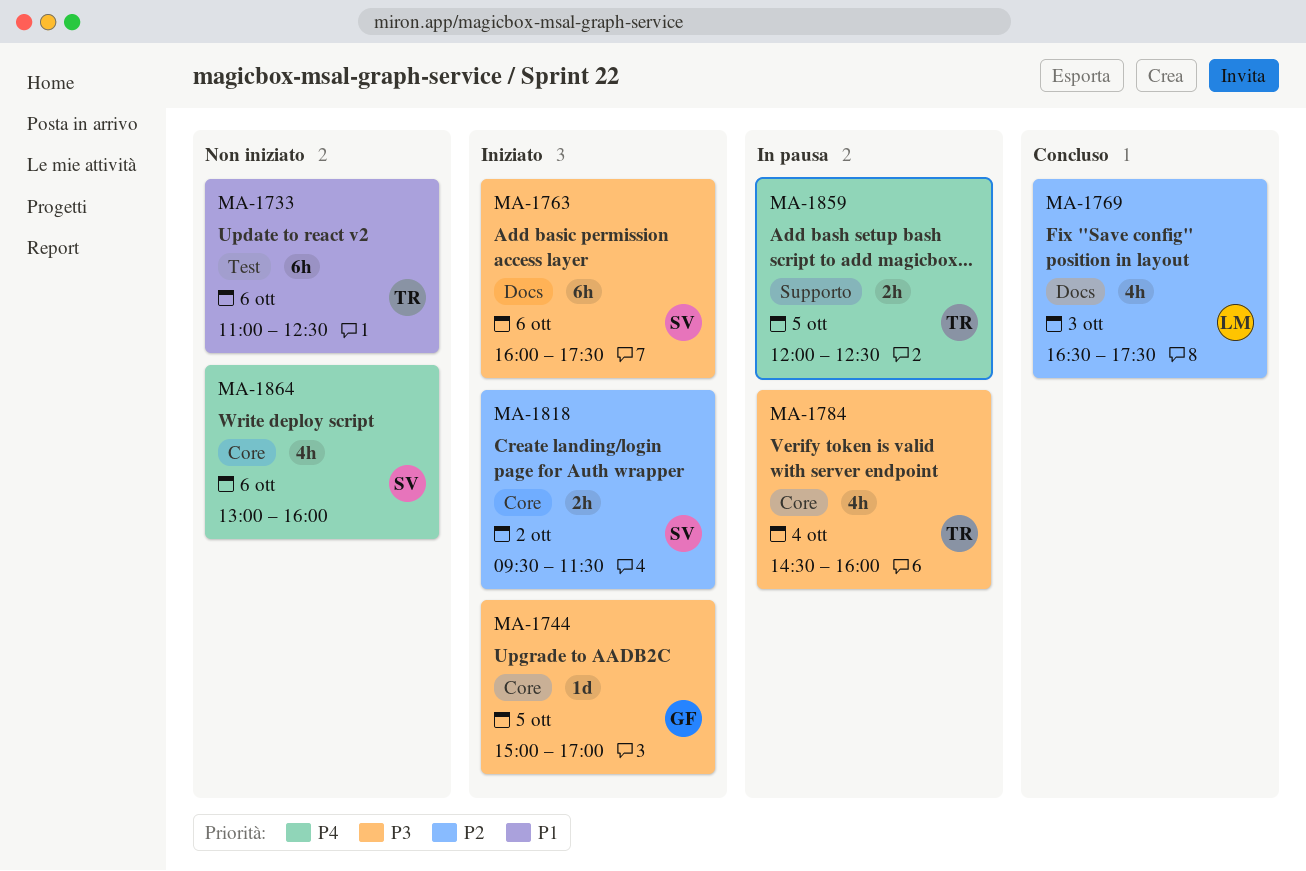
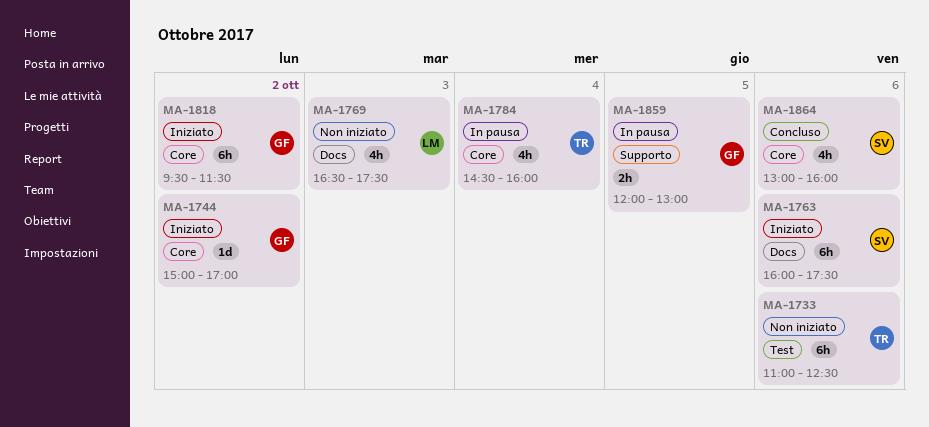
MA-1744, day: Oct 5 -> Oct 2
MA-1769, status: Concluso -> Non iniziato
MA-1818, owner: SV -> GF
MA-1818, estimate: 2h -> 6h
MA-1859, owner: TR -> GF
MA-1859, ends: 12:30 -> 13:00
MA-1864, status: Non iniziato -> Concluso

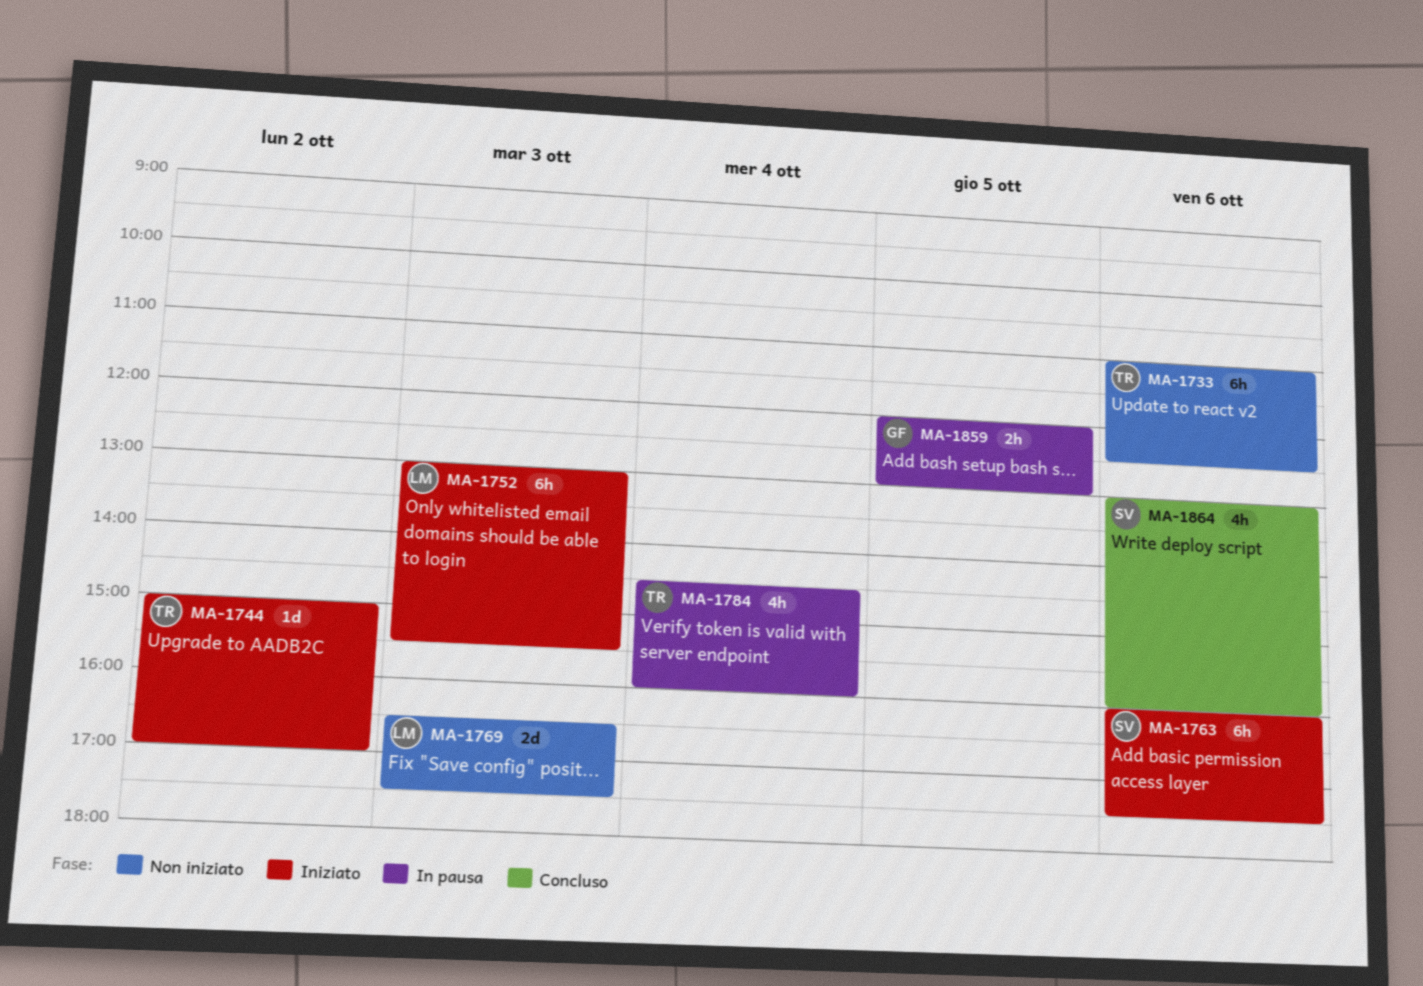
MA-1744, owner: GF -> TR
MA-1752: none -> present
MA-1769, estimate: 4h -> 2d
MA-1818: present -> none

